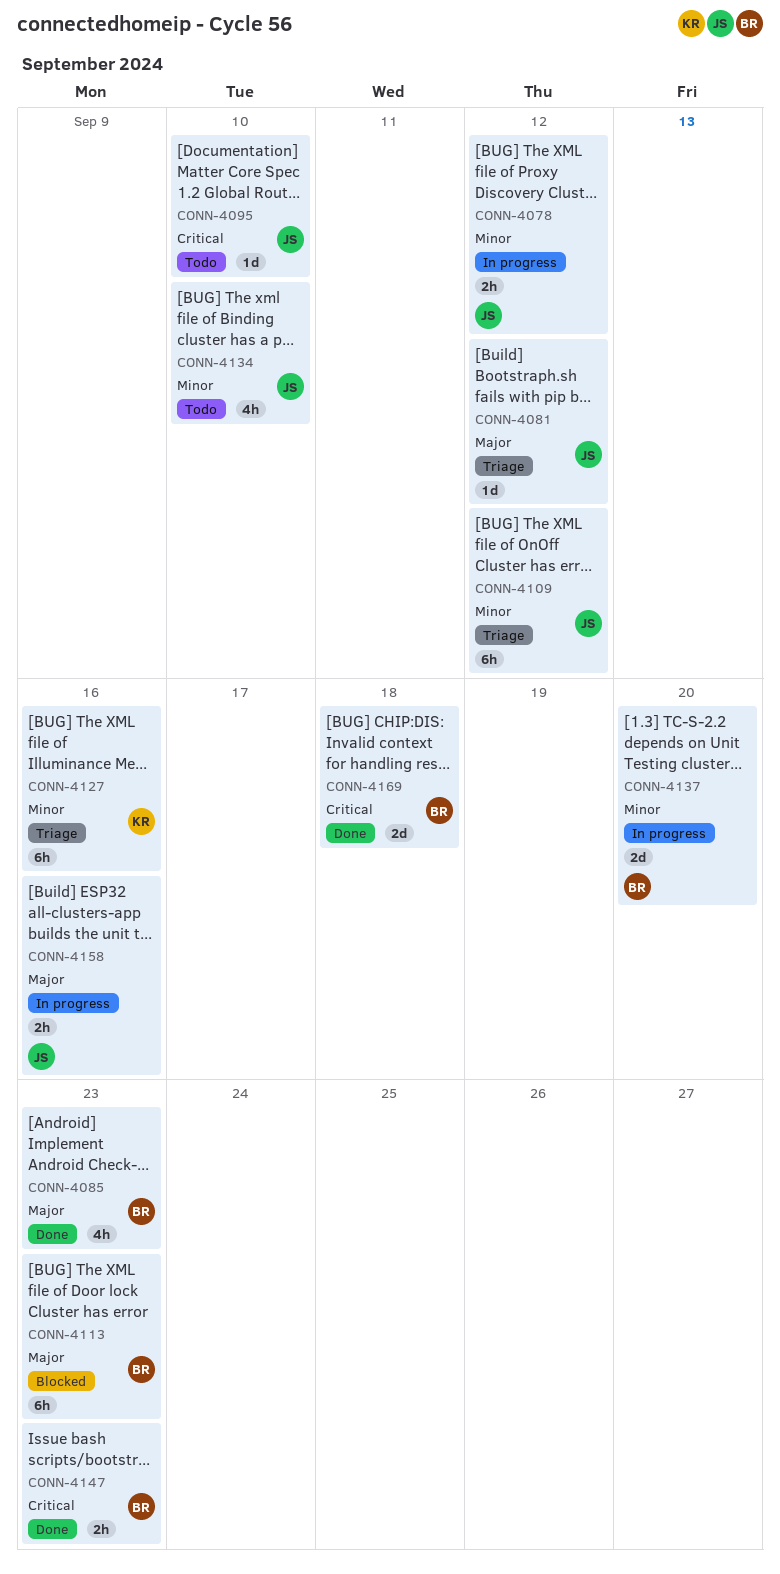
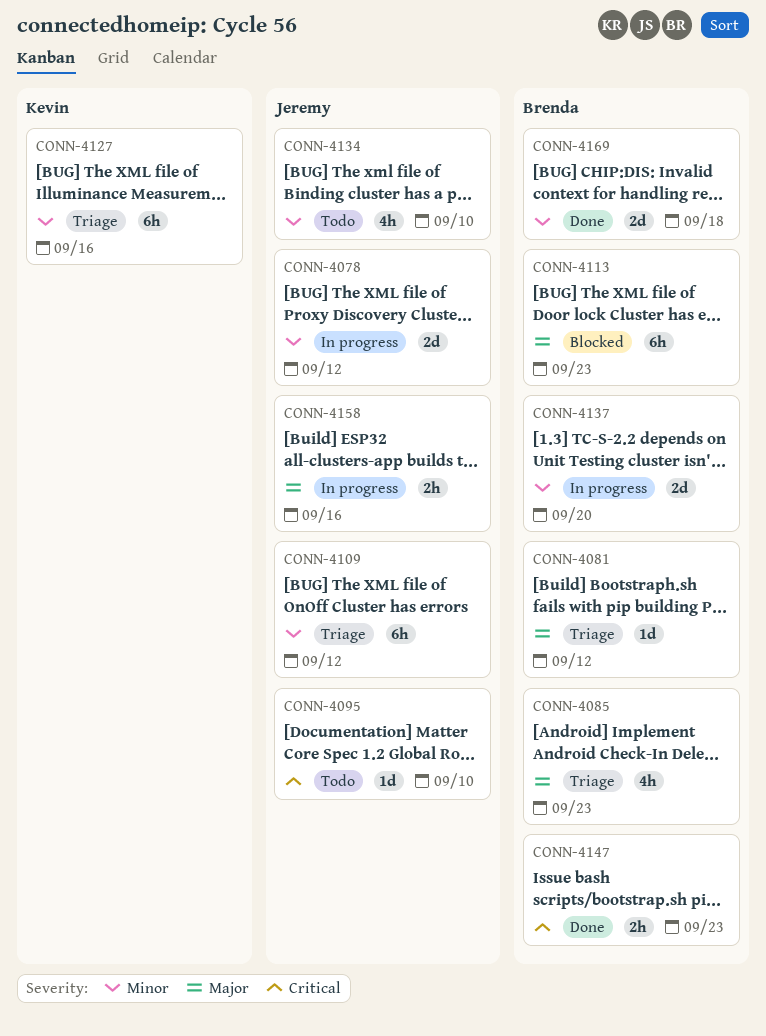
CONN-4078, estimate: 2h -> 2d
CONN-4081, owner: Jeremy -> Brenda
CONN-4085, status: Done -> Triage
CONN-4169, priority: Critical -> Minor

